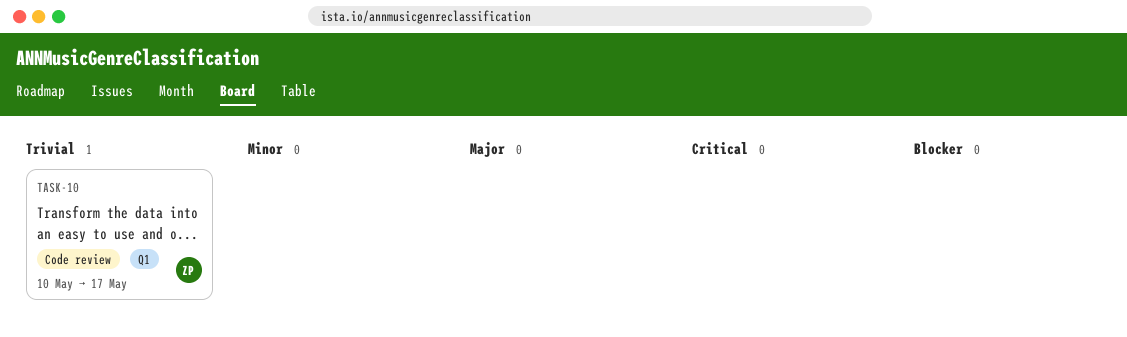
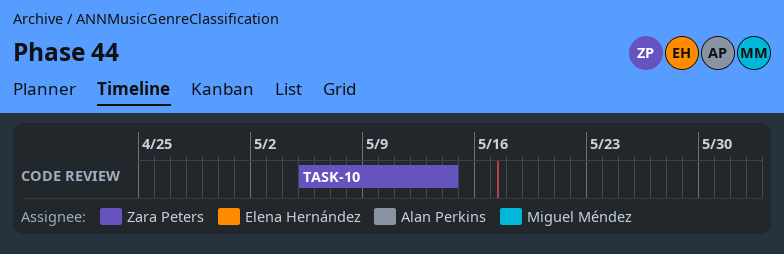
TASK-10, start: May 10 -> May 5
TASK-10, due: May 17 -> May 14

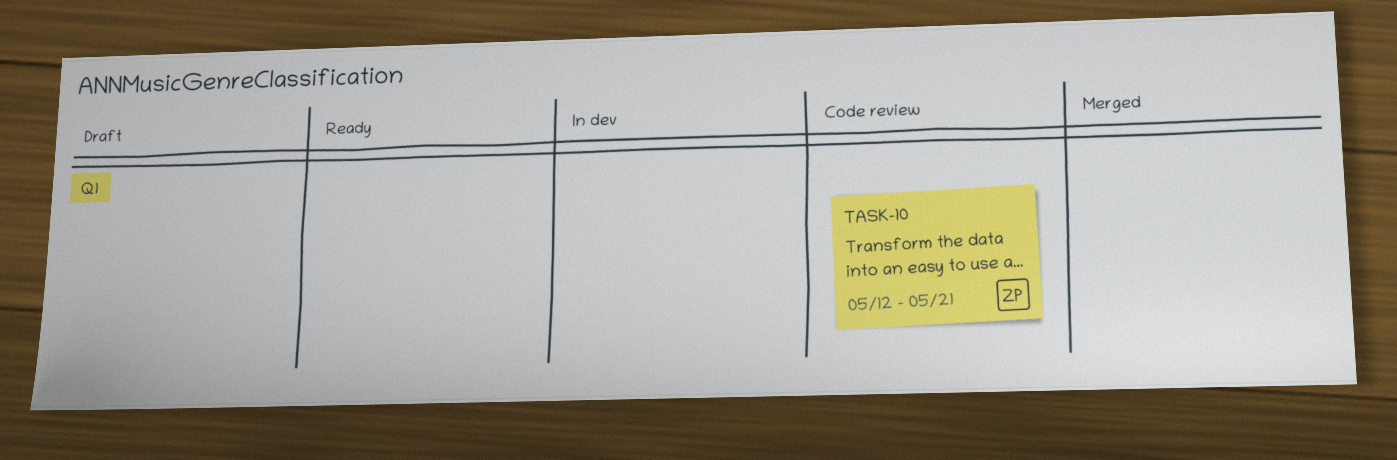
TASK-10, start: May 5 -> May 12
TASK-10, due: May 14 -> May 21

